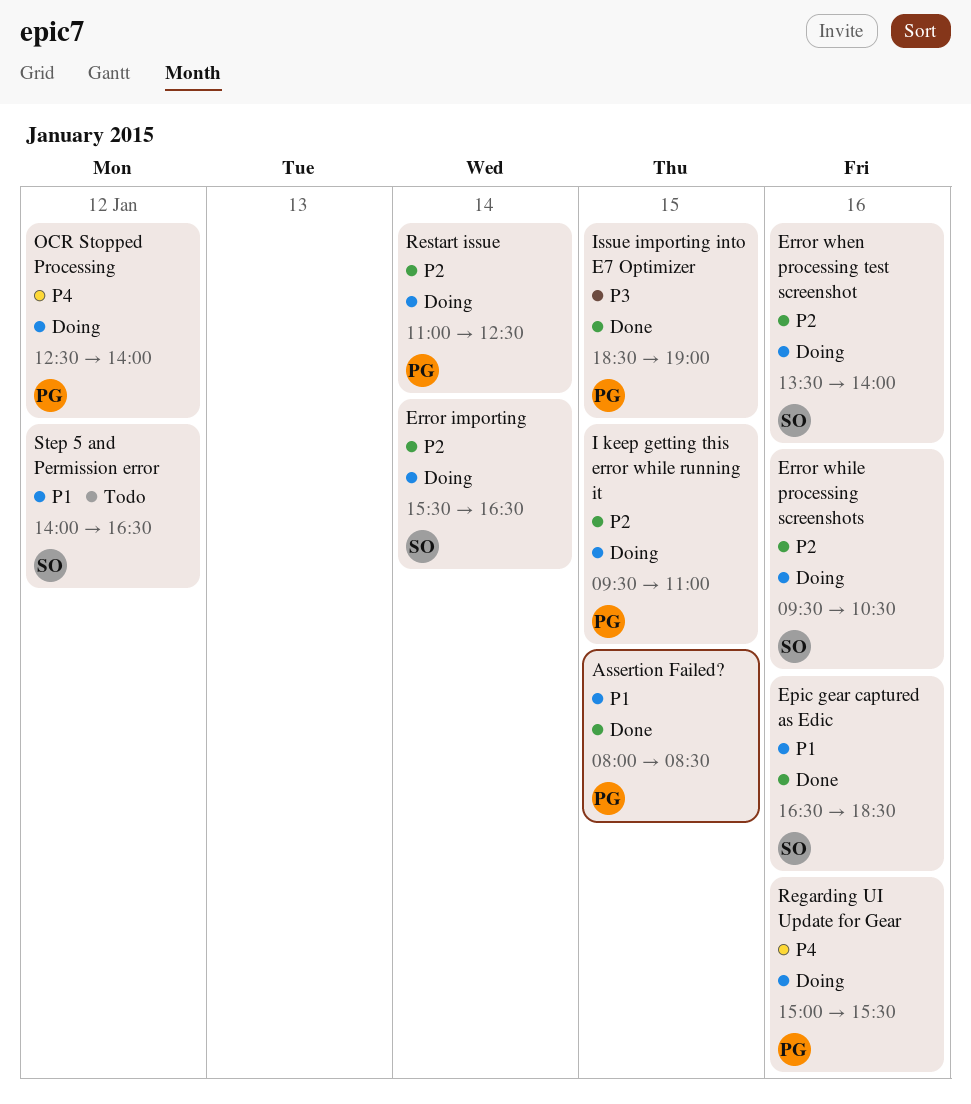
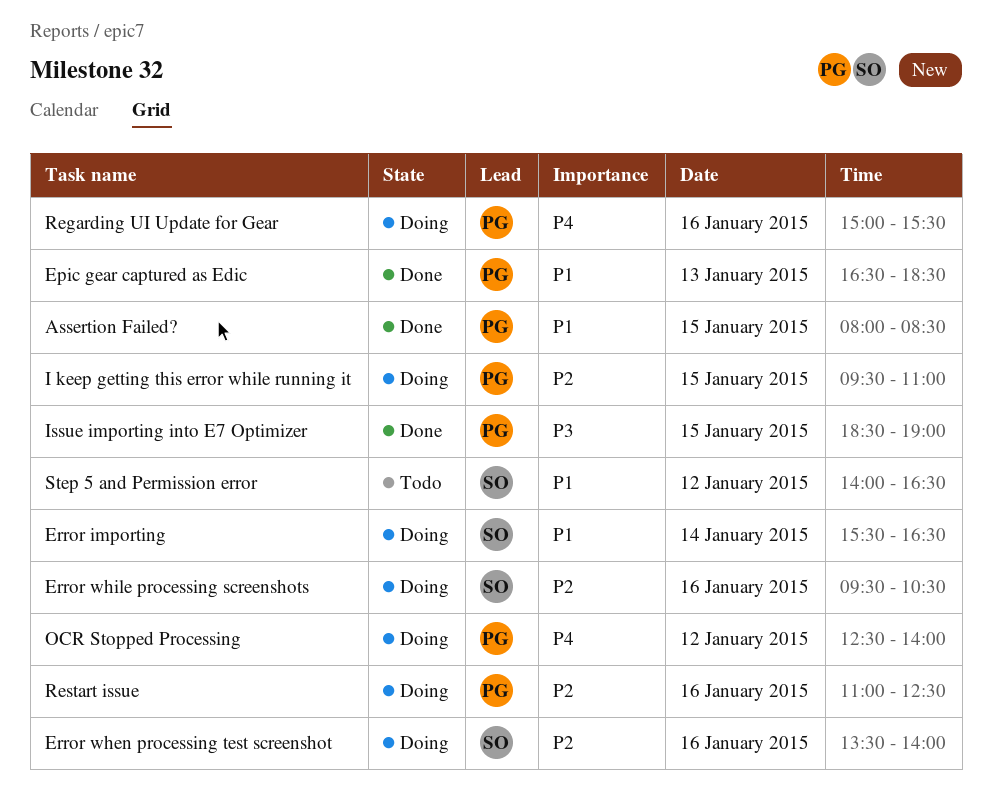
Epic gear captured as Edic, owner: SO -> PG
Epic gear captured as Edic, day: Jan 16 -> Jan 13
Error importing, priority: P2 -> P1
Restart issue, day: Jan 14 -> Jan 16

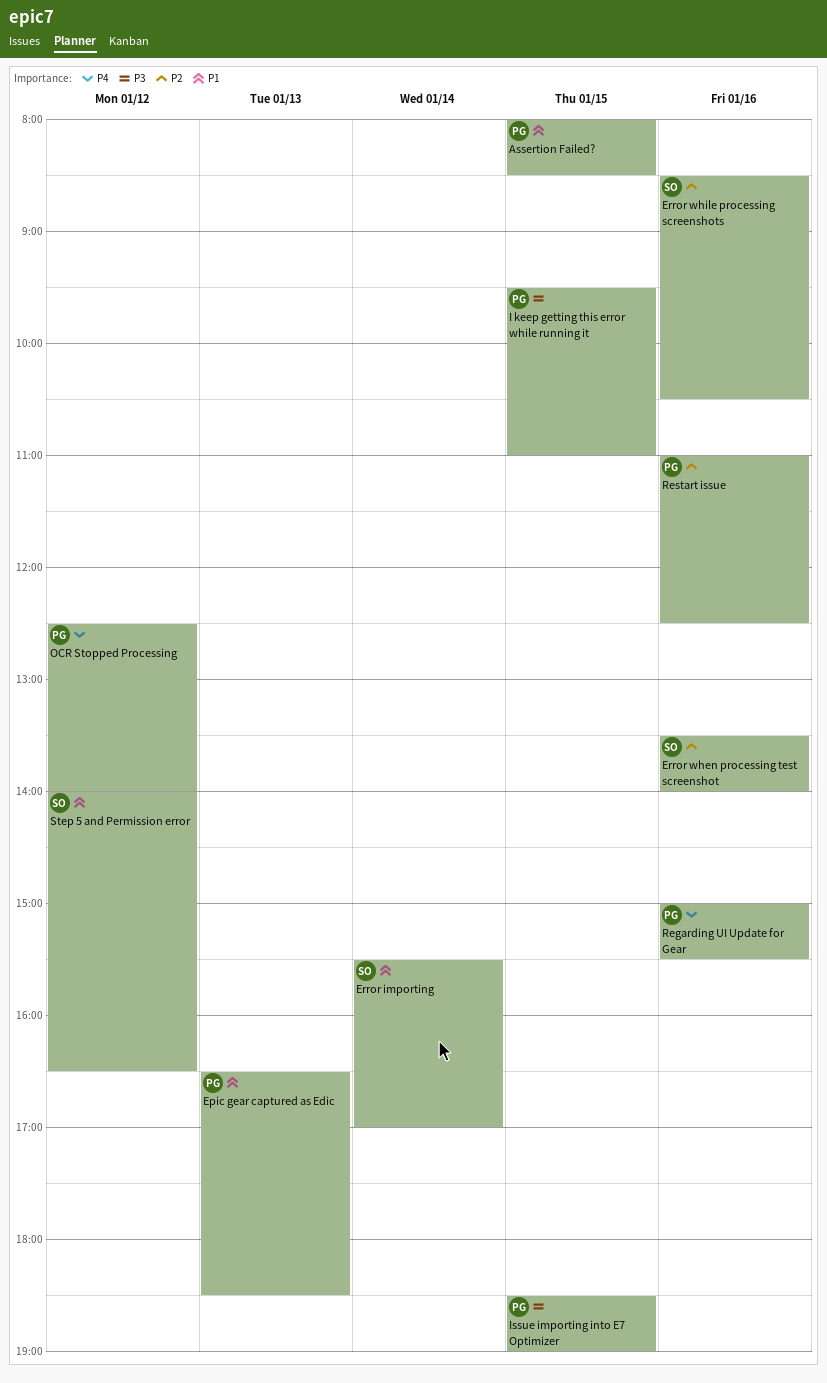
Error importing, ends: 16:30 -> 17:00
Error while processing screenshots, begins: 09:30 -> 08:30
I keep getting this error while running it, priority: P2 -> P3

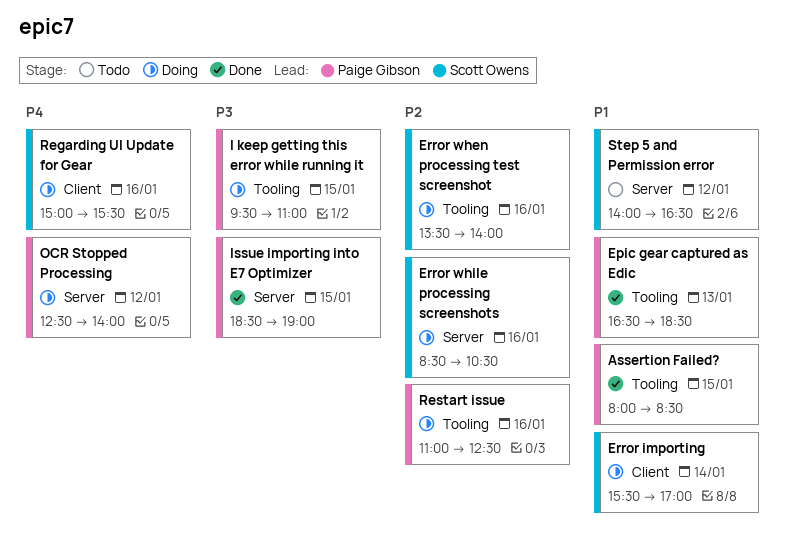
Regarding UI Update for Gear, owner: Paige Gibson -> Scott Owens

